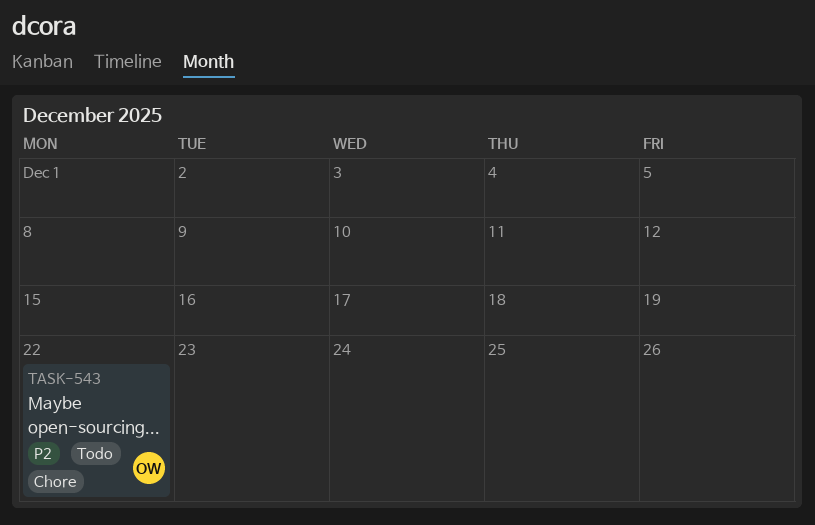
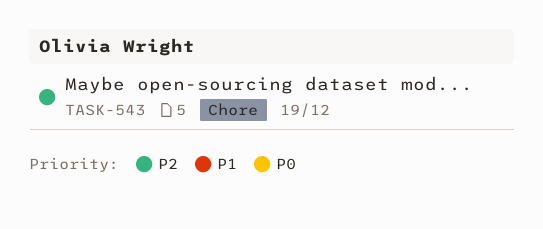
TASK-543, due: Dec 22 -> Dec 19

